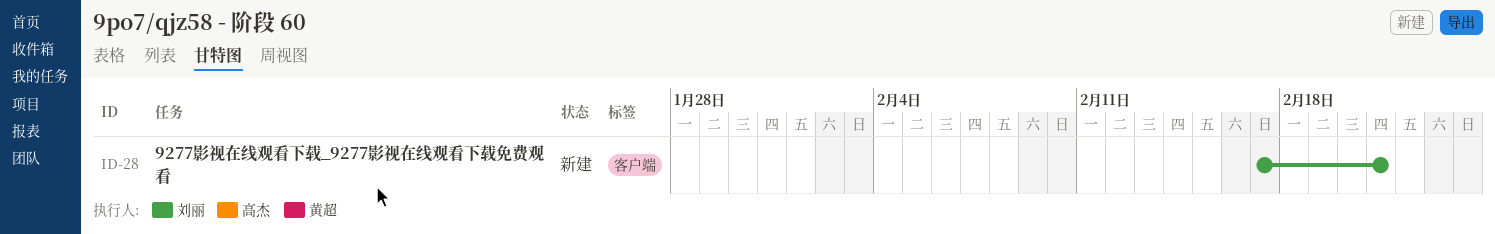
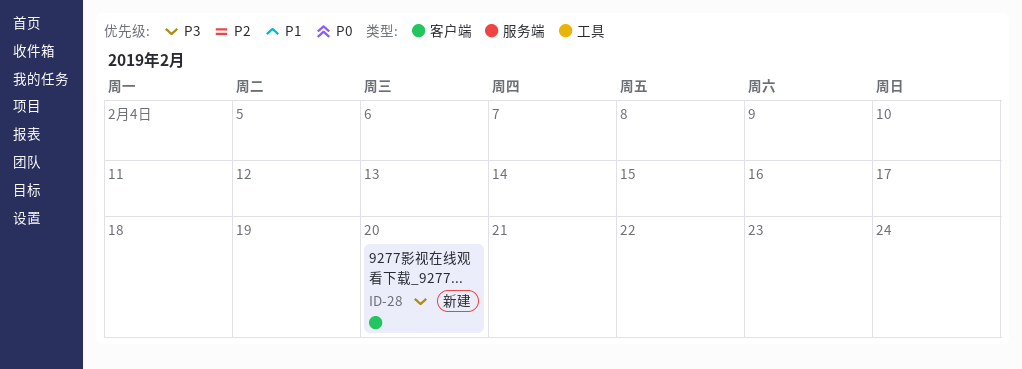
ID-28, due: Feb 21 -> Feb 20

